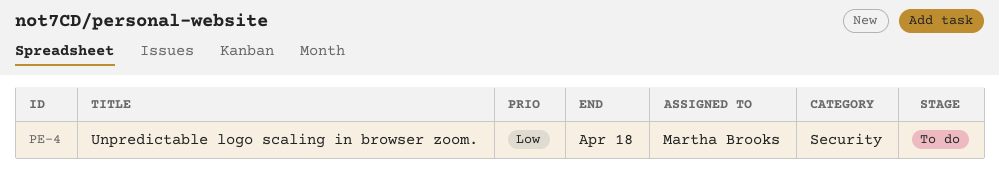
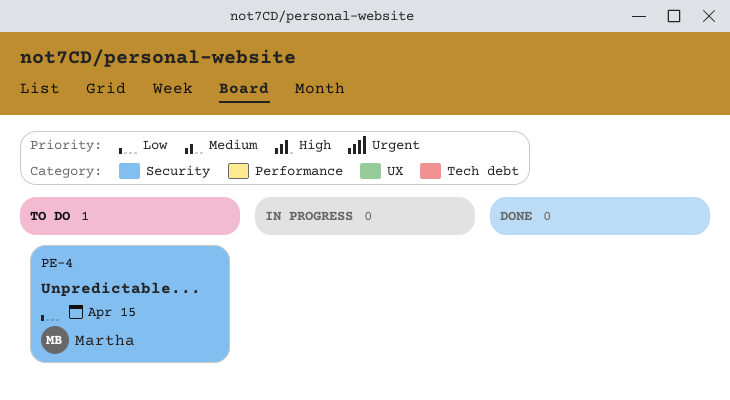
PE-4, due: Apr 18 -> Apr 15

